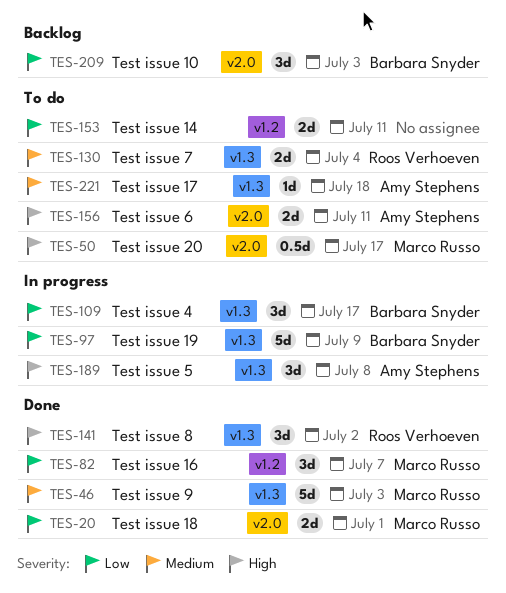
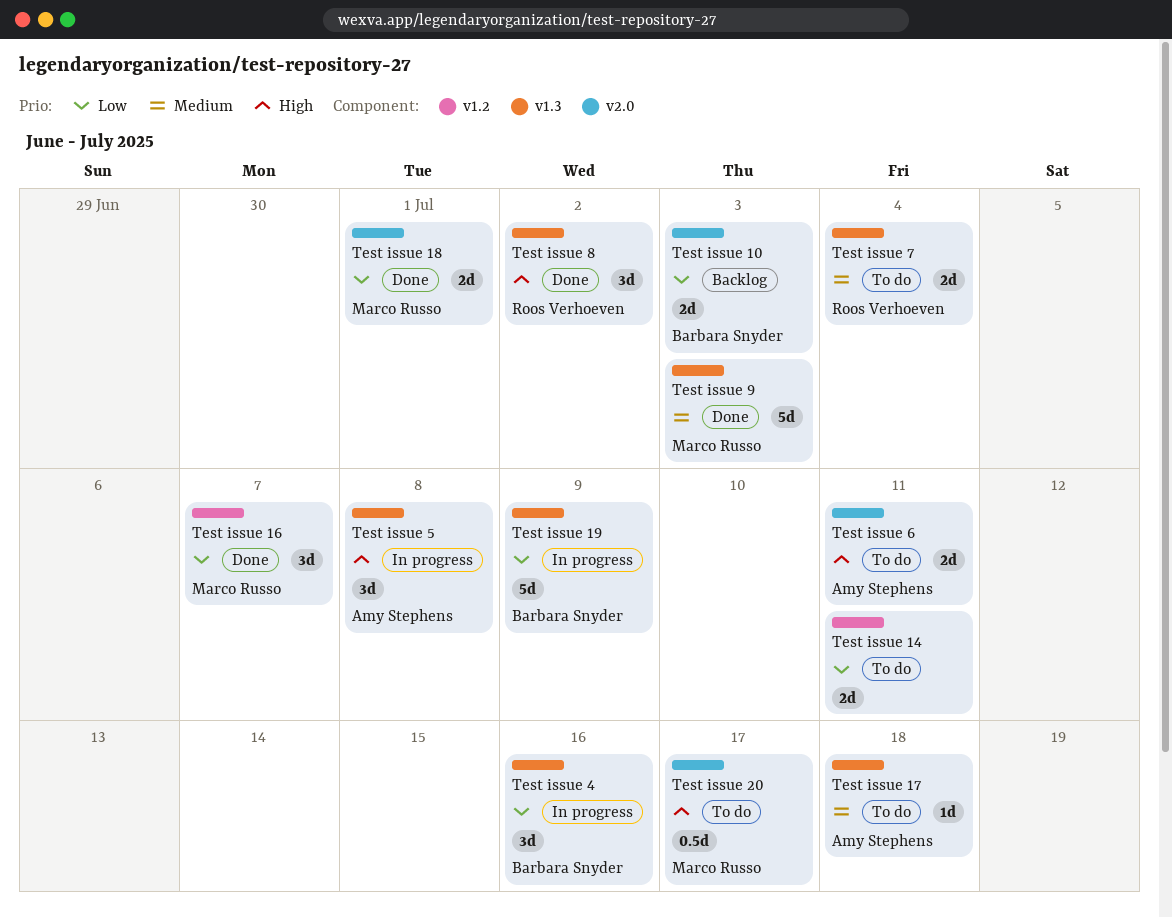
Test issue 10, estimate: 3d -> 2d
Test issue 4, due: Jul 17 -> Jul 16

